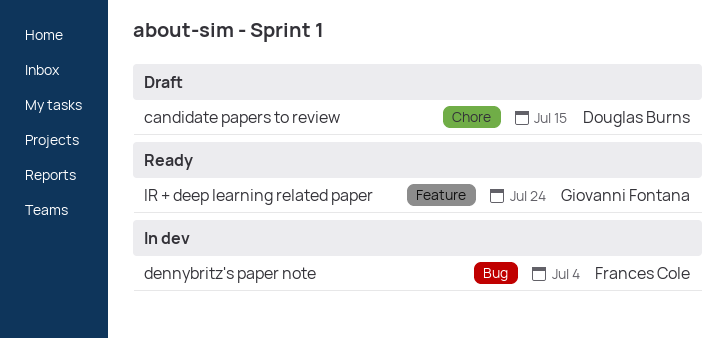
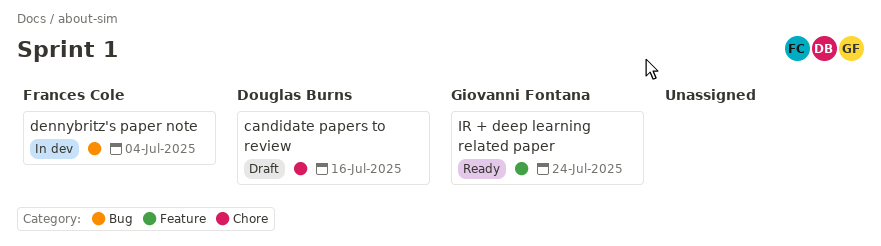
candidate papers to review, due: Jul 15 -> Jul 16

